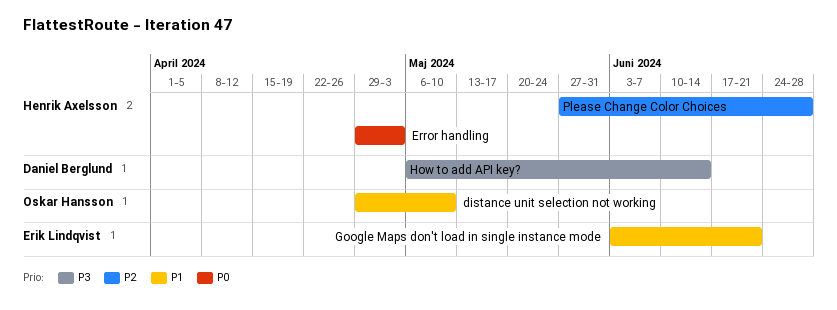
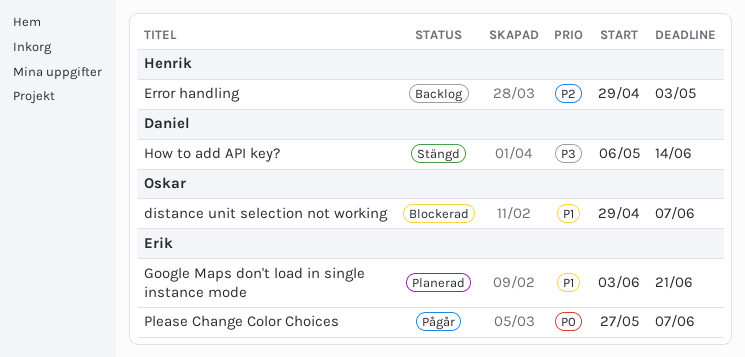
distance unit selection not working, due: May 10 -> Jun 7
Error handling, priority: P0 -> P2
Please Change Color Choices, owner: Henrik Axelsson -> Erik Lindqvist
Please Change Color Choices, priority: P2 -> P0
Please Change Color Choices, due: Jun 28 -> Jun 7

